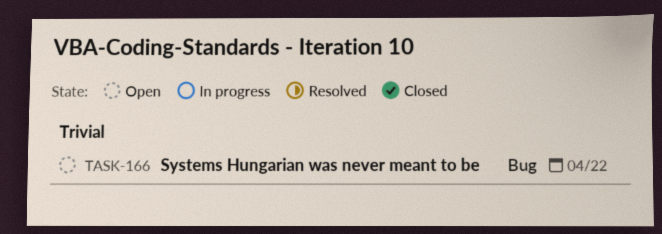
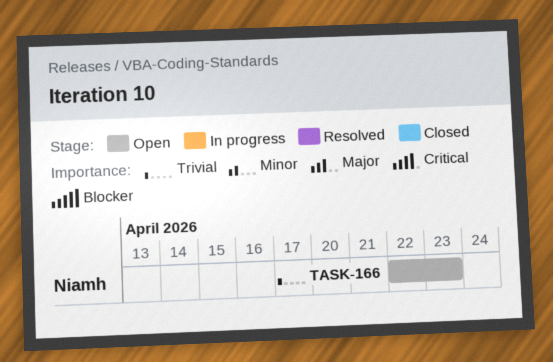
TASK-166, due: Apr 22 -> Apr 23

